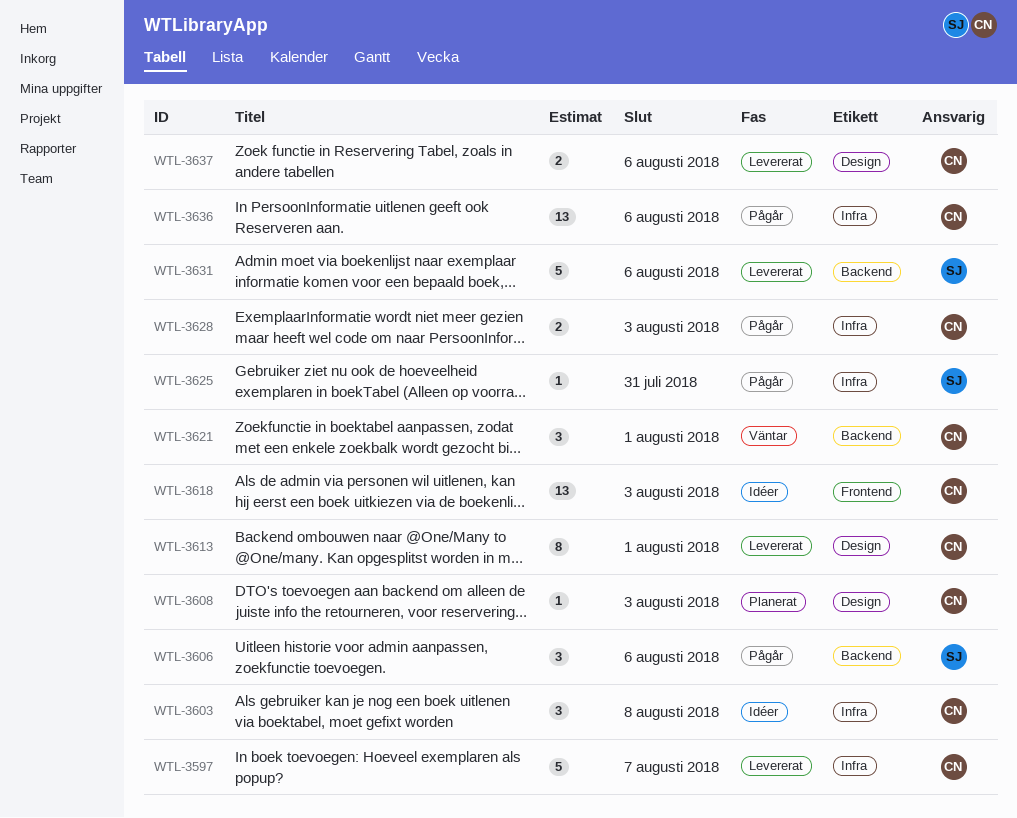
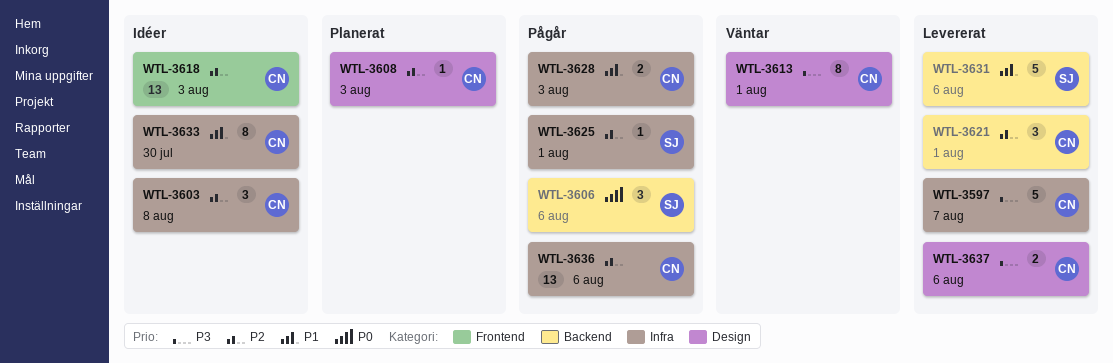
WTL-3613, status: Levererat -> Väntar
WTL-3621, status: Väntar -> Levererat
WTL-3625, due: Jul 31 -> Aug 1
WTL-3633: none -> present

